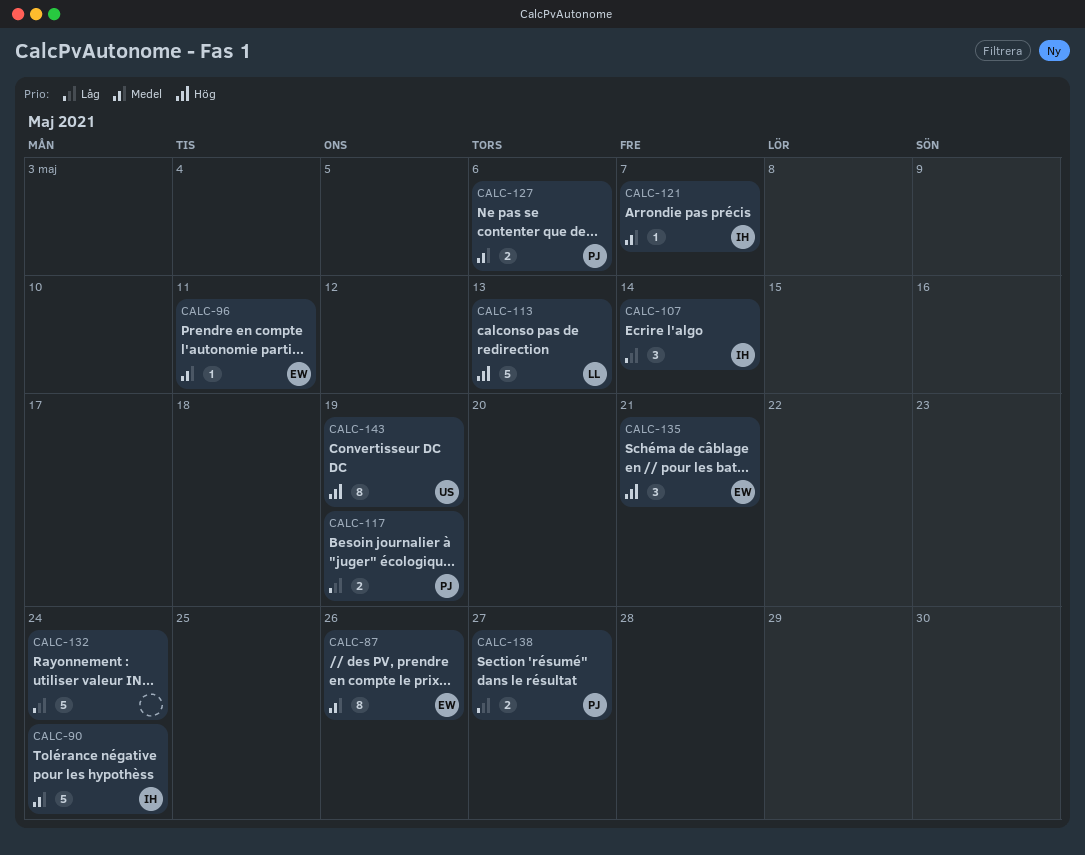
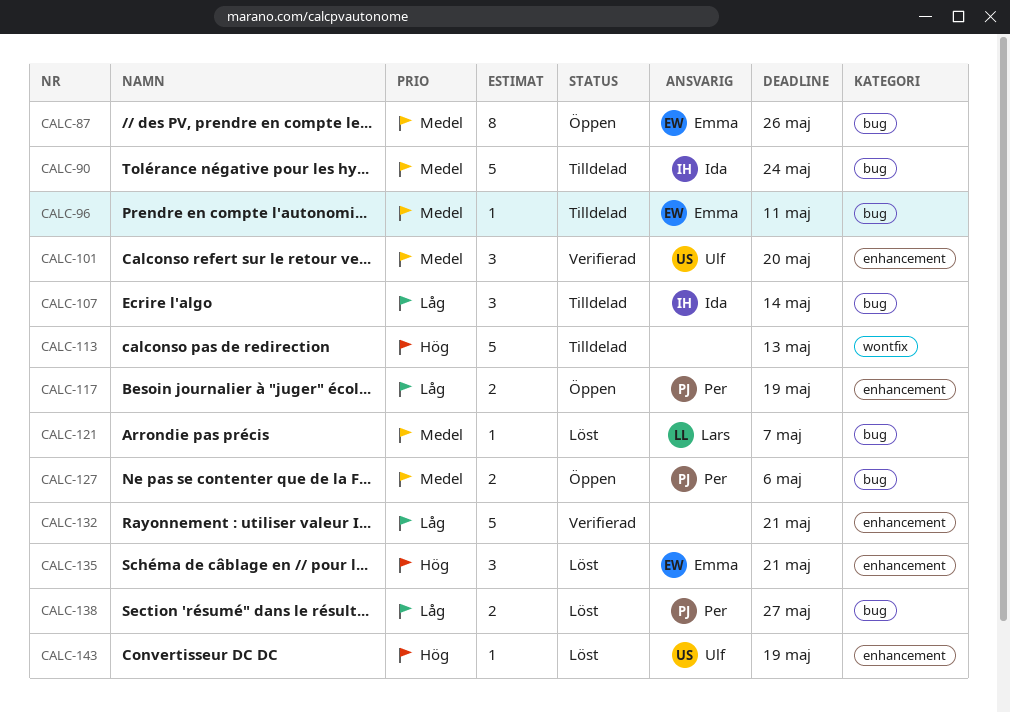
CALC-101: none -> present
CALC-113, owner: Lars -> none
CALC-121, owner: Ida -> Lars
CALC-132, due: May 24 -> May 21
CALC-143, estimate: 8 -> 1

